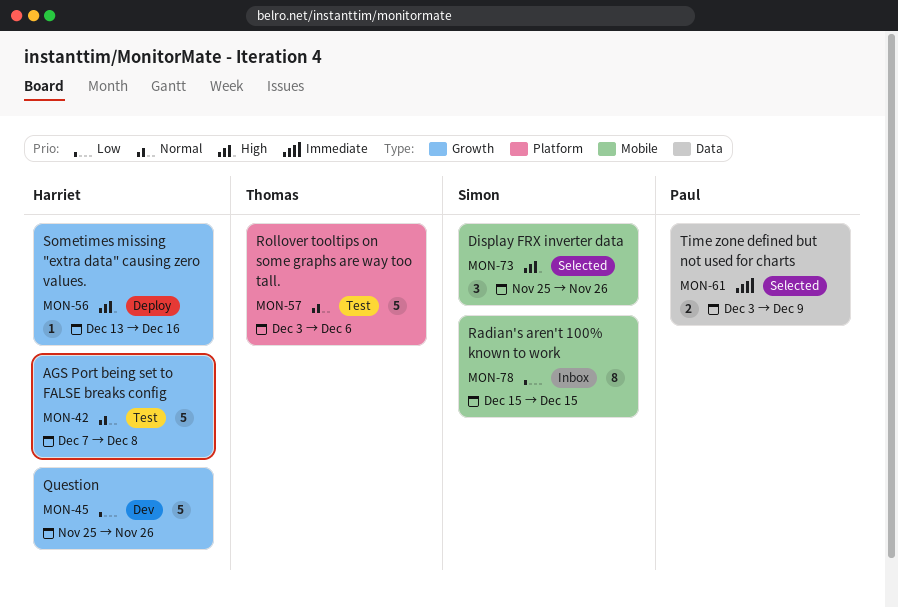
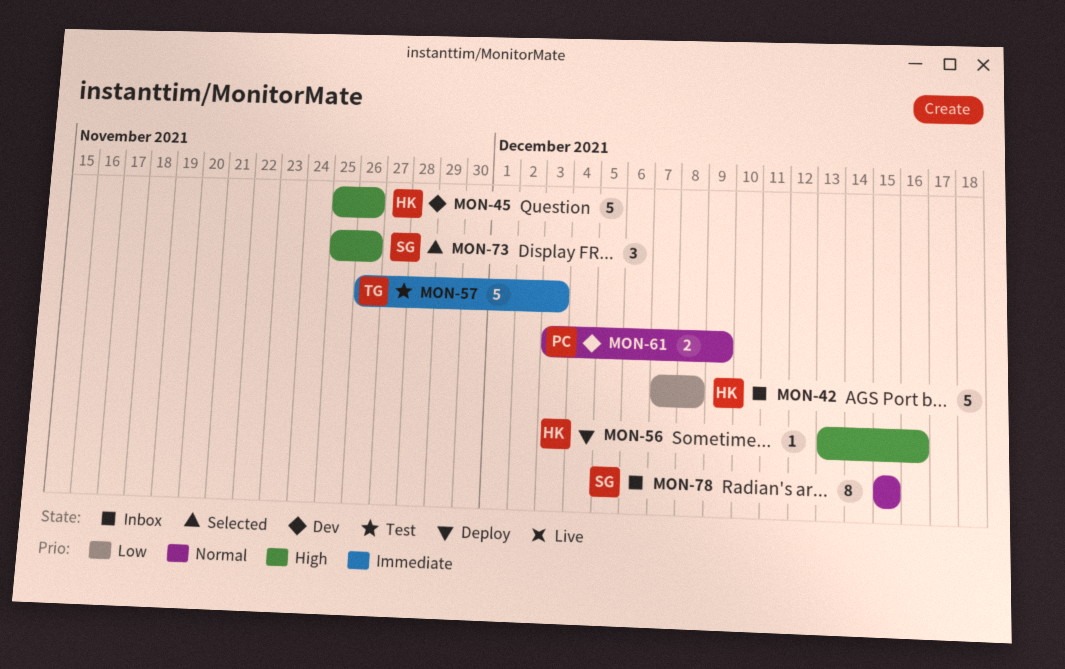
MON-42, status: Test -> Inbox
MON-42, priority: Normal -> Low
MON-45, priority: Low -> High
MON-57, priority: Normal -> Immediate
MON-57, start: Dec 3 -> Nov 26
MON-57, due: Dec 6 -> Dec 3
MON-61, status: Selected -> Dev
MON-61, priority: Immediate -> Normal
MON-78, priority: Low -> Normal

